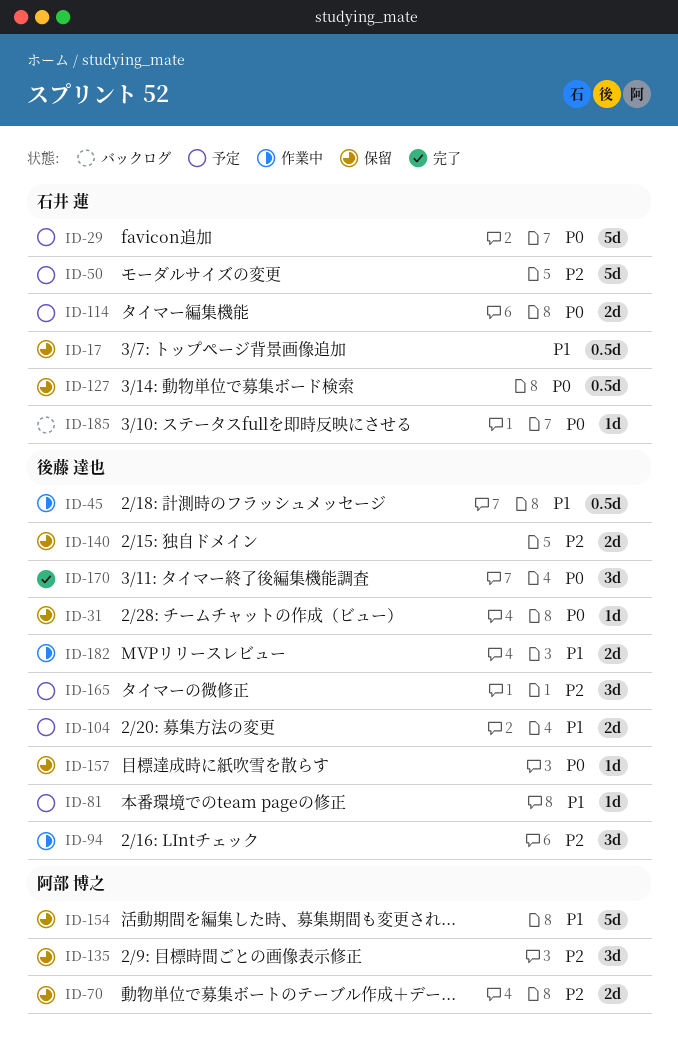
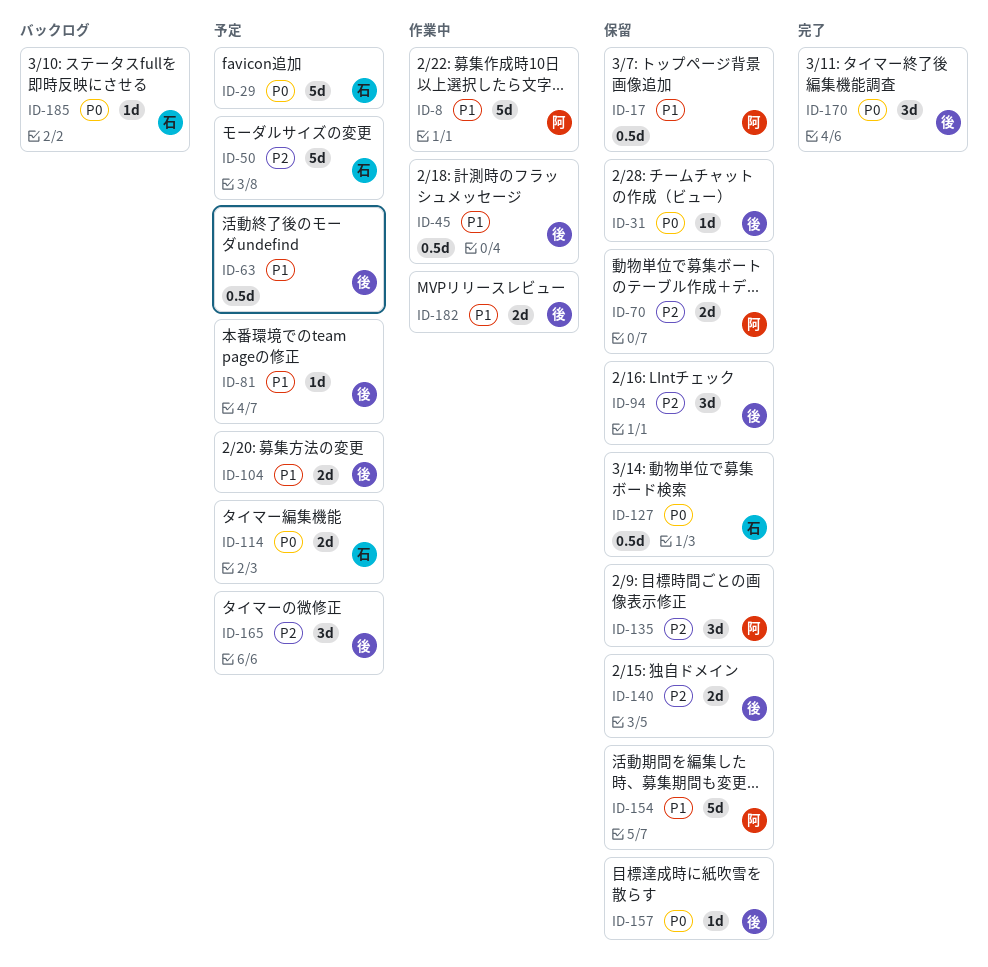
ID-8: none -> present
ID-17, owner: 石井 蓮 -> 阿部 博之
ID-63: none -> present
ID-94, status: 作業中 -> 保留

